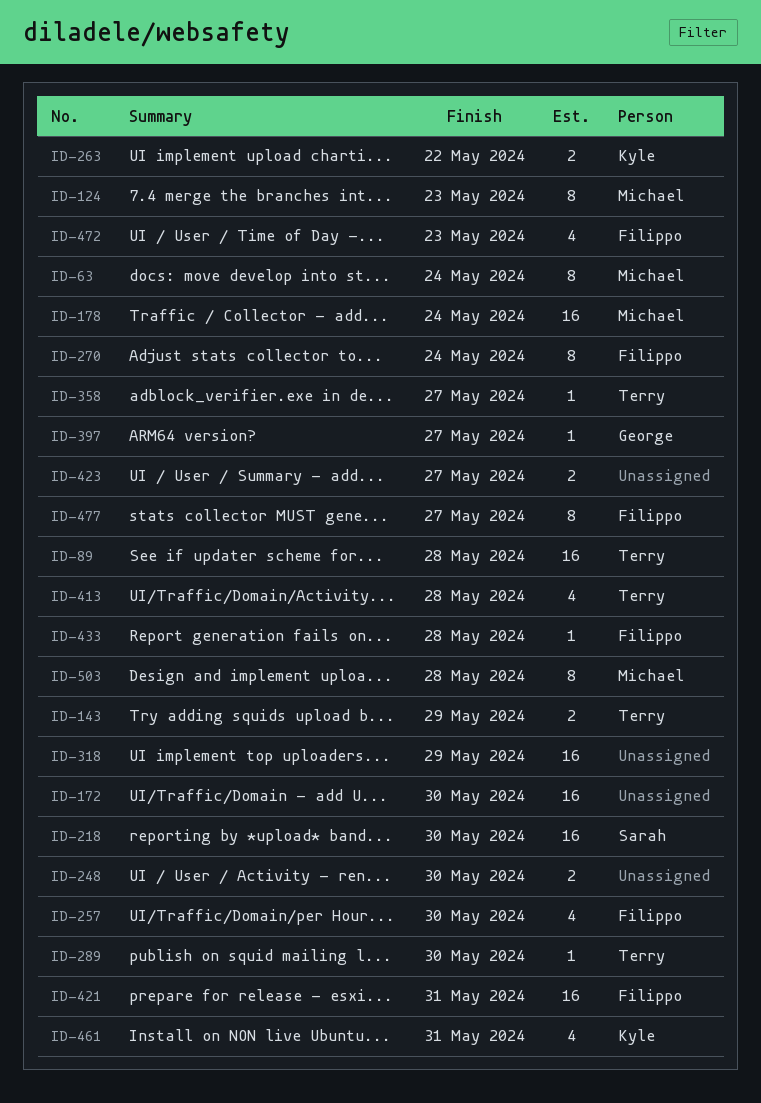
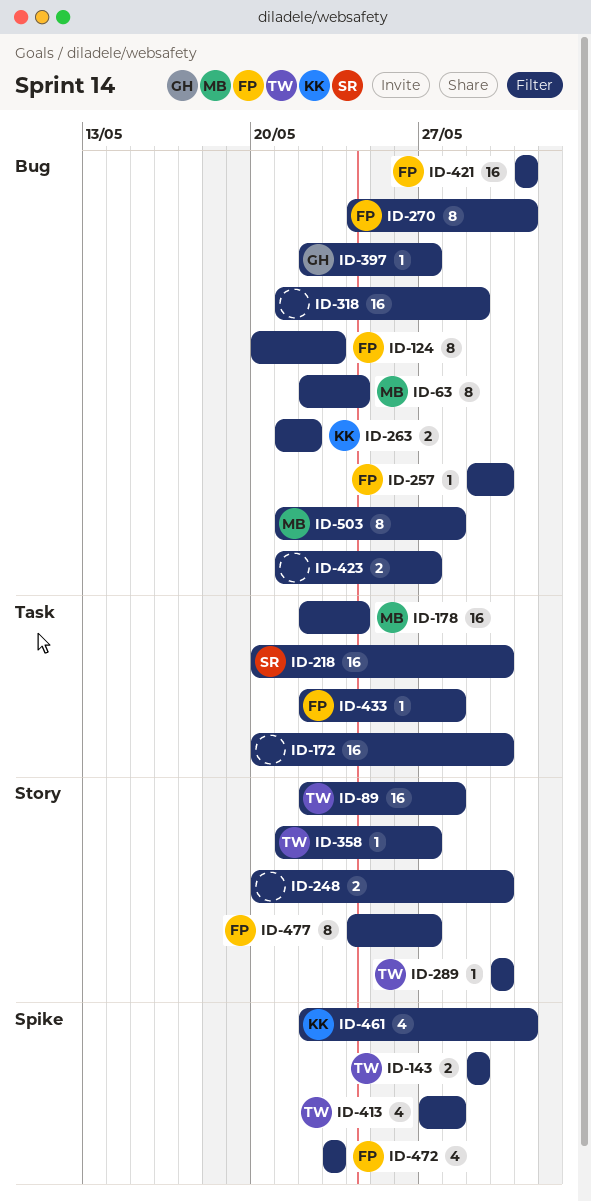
ID-124, owner: Michael -> Filippo
ID-257, estimate: 4 -> 1
ID-270, due: May 24 -> May 31

